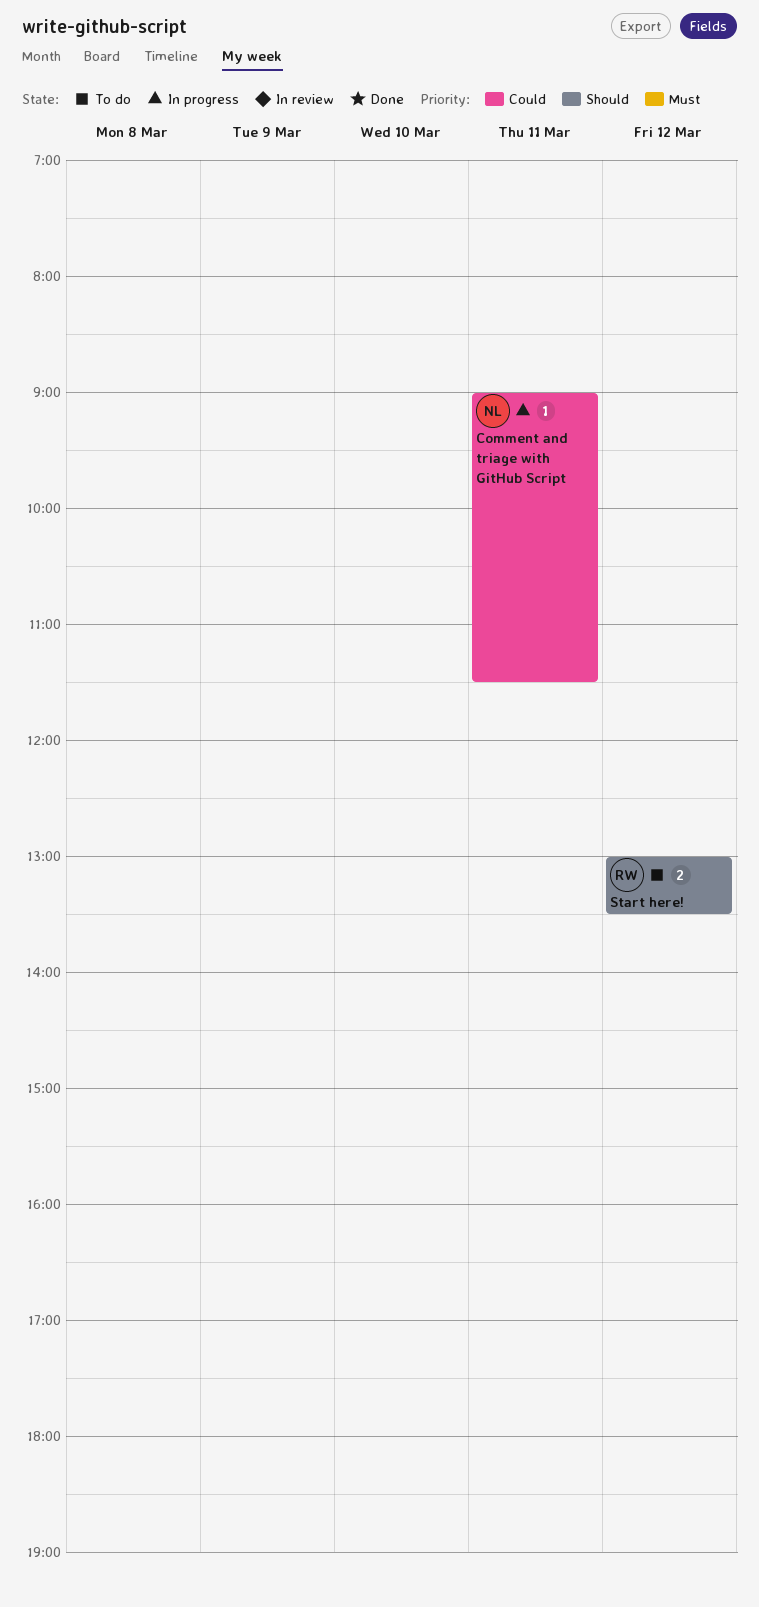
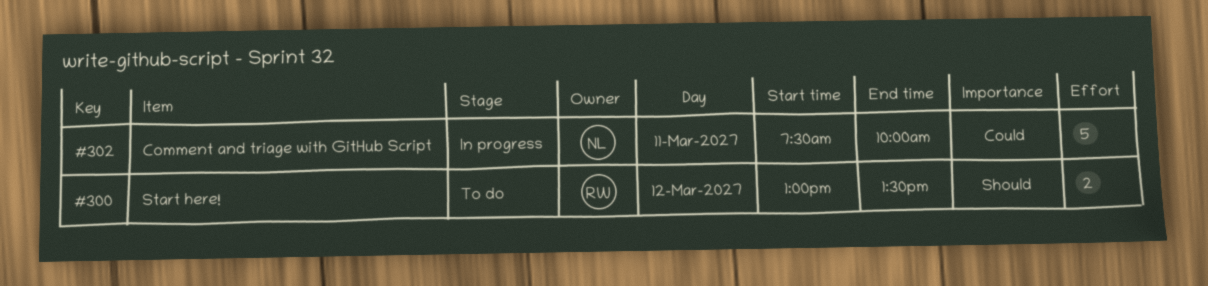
Comment and triage with GitHub Script, estimate: 1 -> 5
Comment and triage with GitHub Script, begins: 09:00 -> 07:30
Comment and triage with GitHub Script, ends: 11:30 -> 10:00

